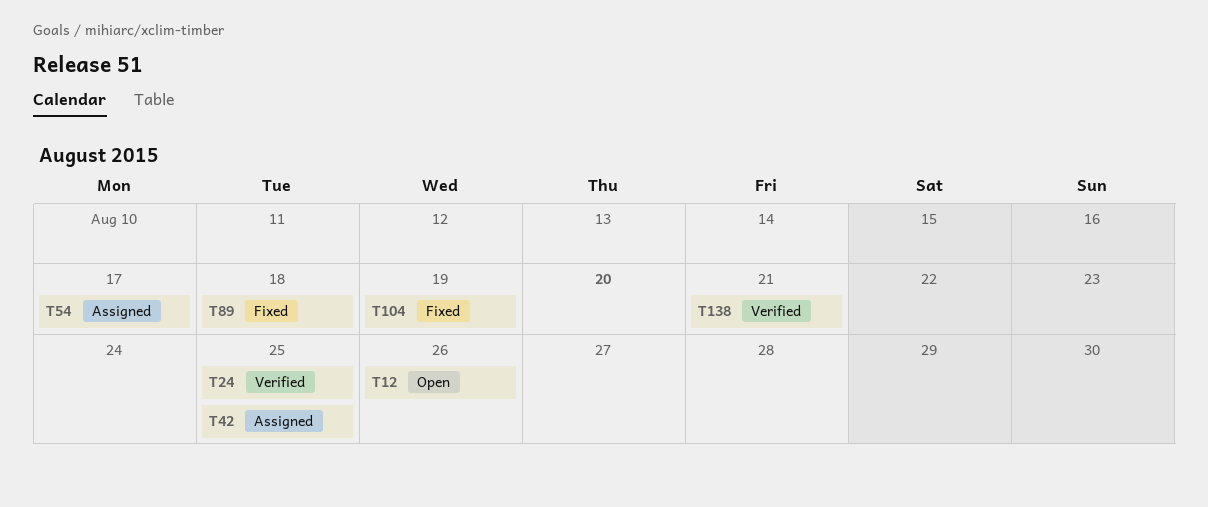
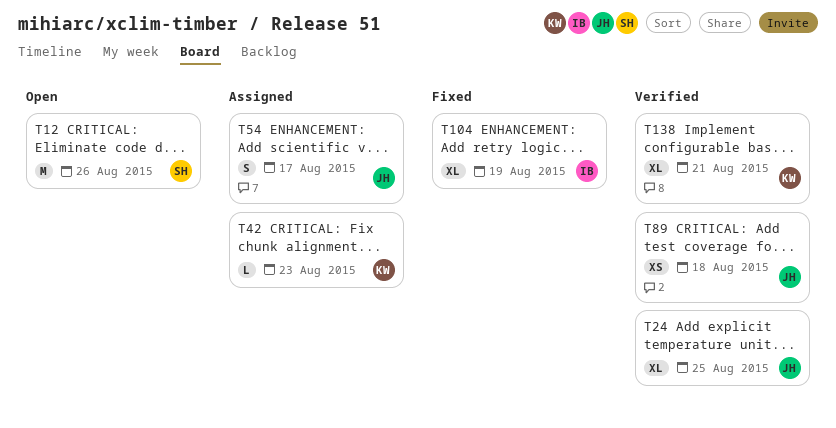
T42, due: Aug 25 -> Aug 23
T89, status: Fixed -> Verified

